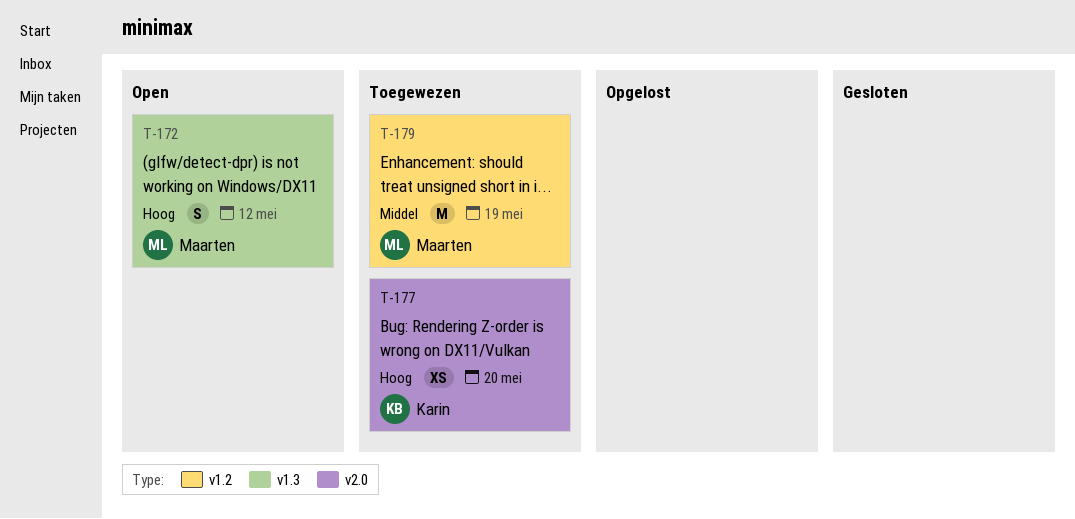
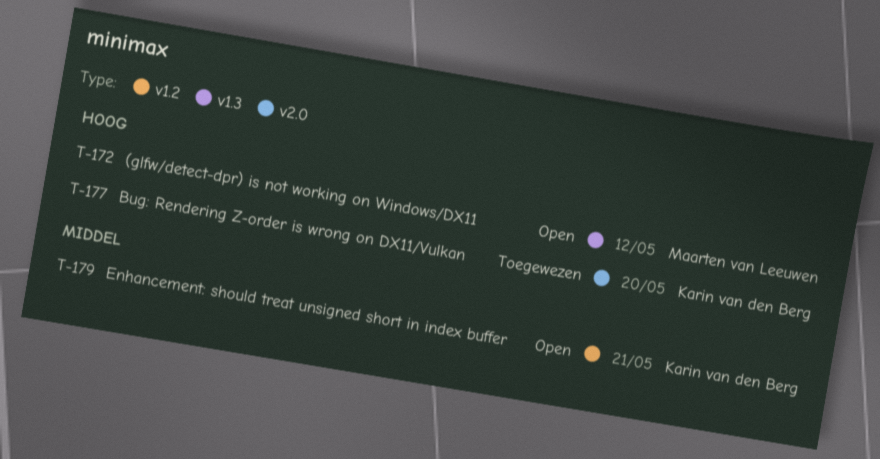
T-179, status: Toegewezen -> Open
T-179, owner: Maarten van Leeuwen -> Karin van den Berg
T-179, due: May 19 -> May 21

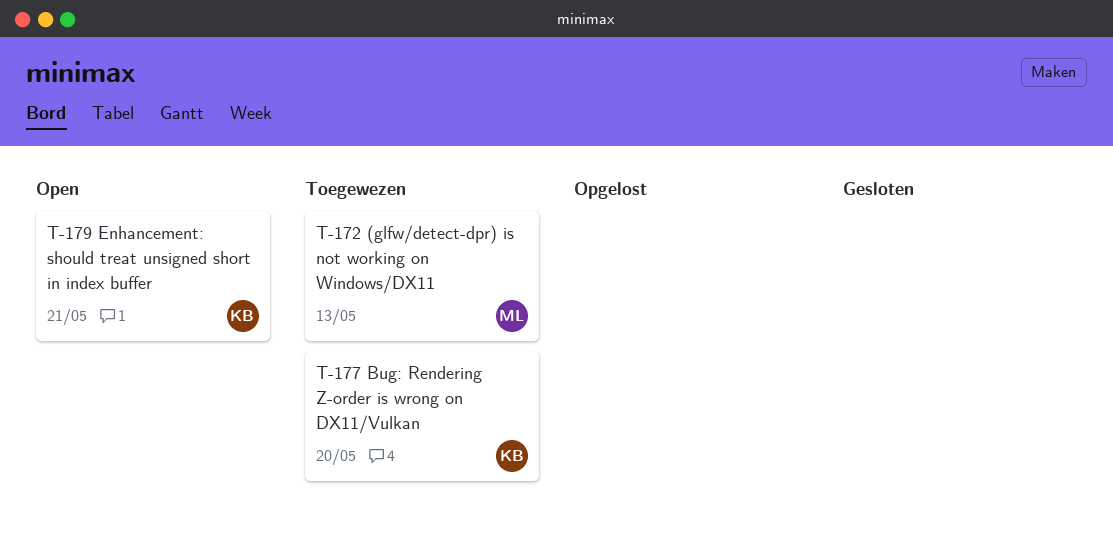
T-172, status: Open -> Toegewezen
T-172, due: May 12 -> May 13

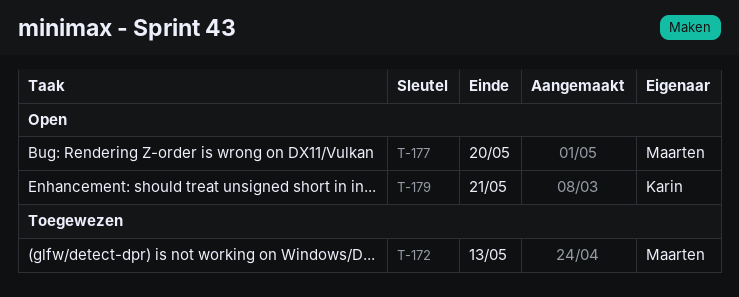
T-177, status: Toegewezen -> Open
T-177, owner: Karin -> Maarten

